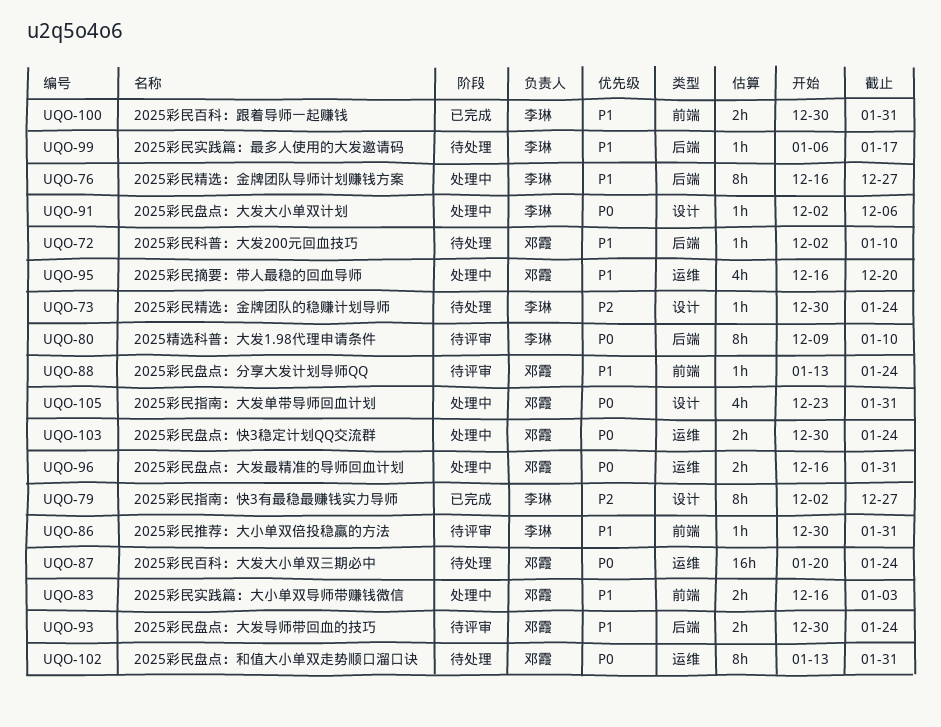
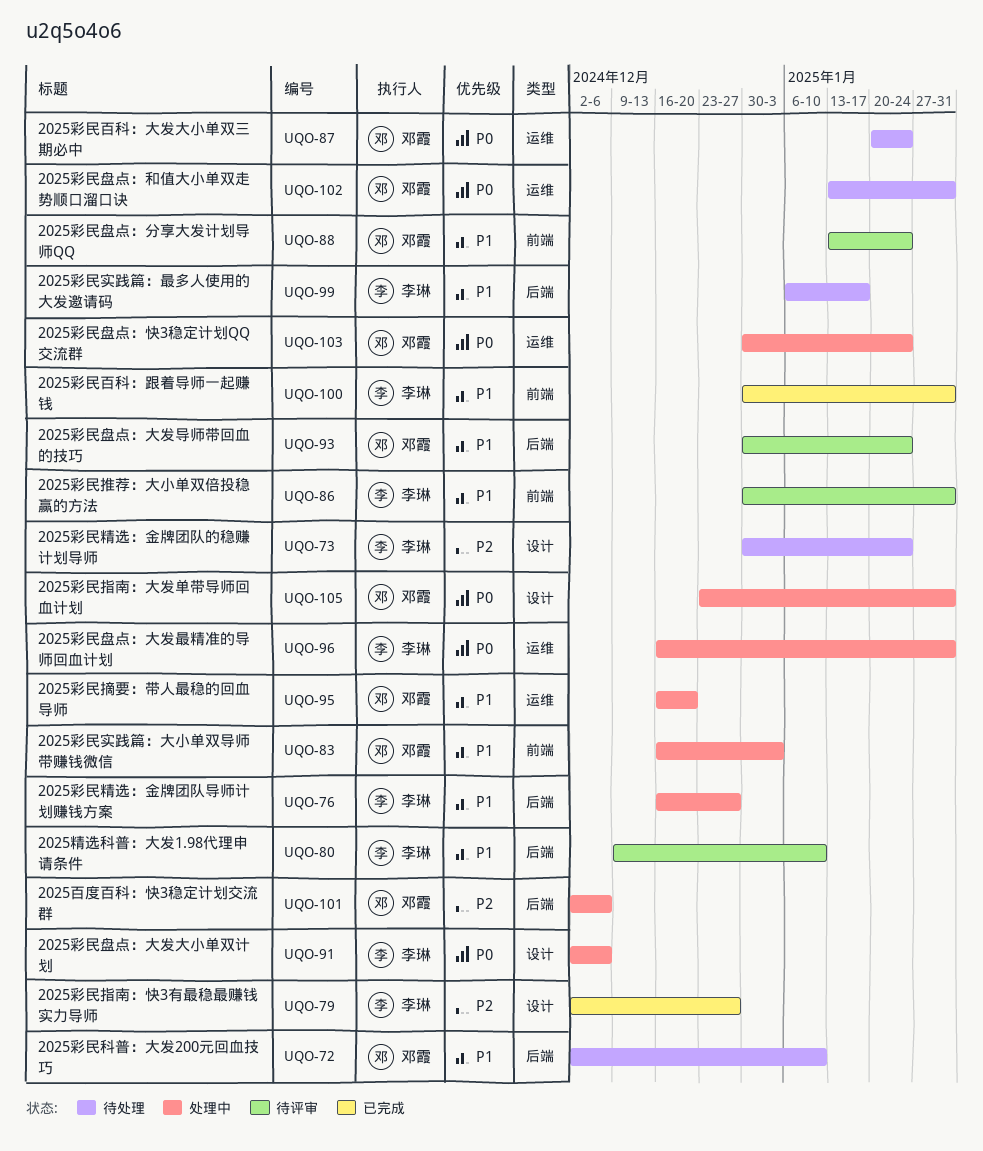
UQO-80, priority: P0 -> P1
UQO-96, owner: 邓霞 -> 李琳
UQO-101: none -> present

